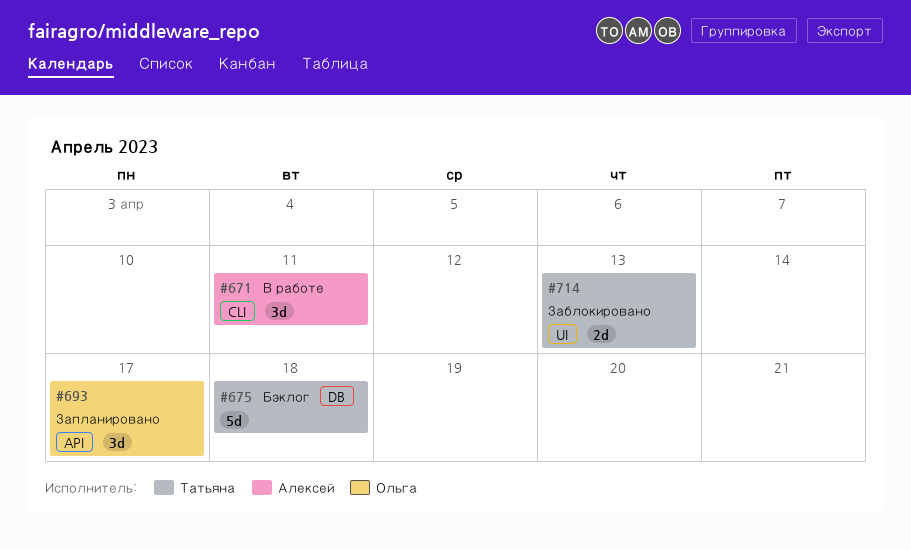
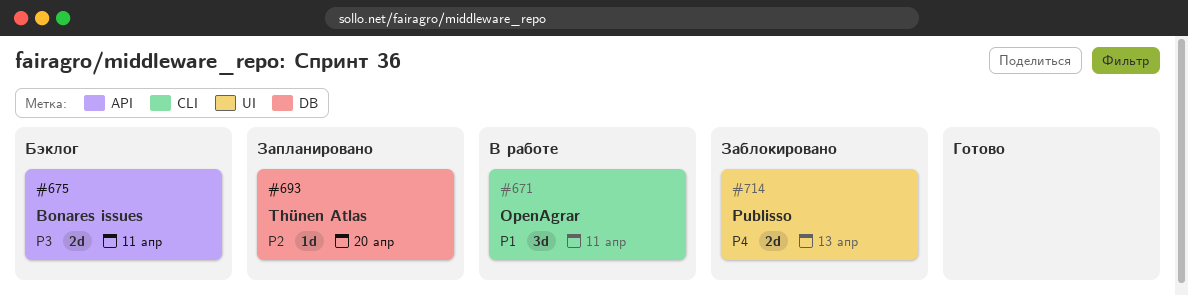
#675, label: DB -> API
#675, estimate: 5d -> 2d
#675, due: Apr 18 -> Apr 11
#693, label: API -> DB
#693, estimate: 3d -> 1d
#693, due: Apr 17 -> Apr 20

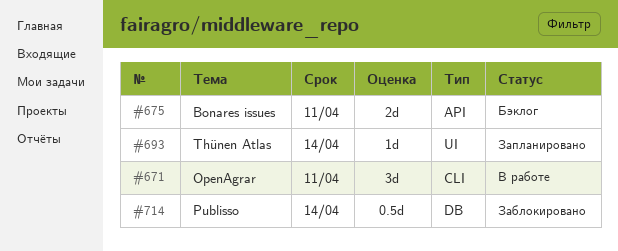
#693, label: DB -> UI
#693, due: Apr 20 -> Apr 14
#714, label: UI -> DB
#714, estimate: 2d -> 0.5d
#714, due: Apr 13 -> Apr 14

